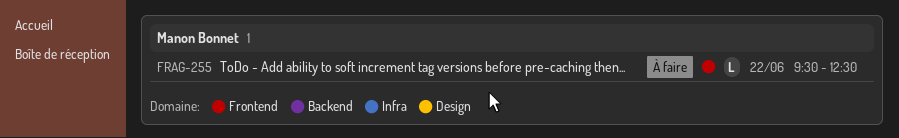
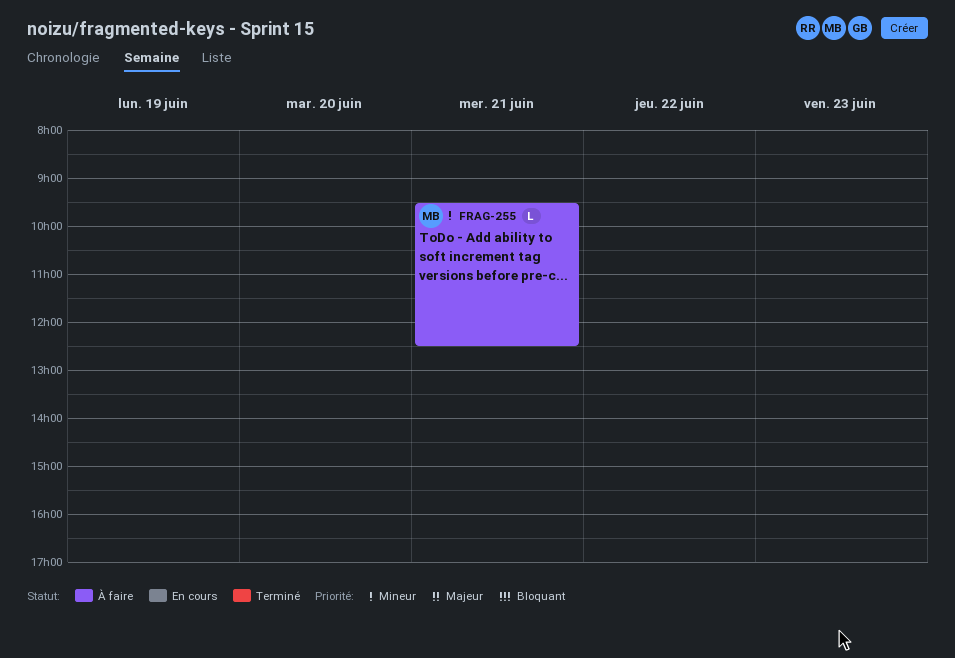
FRAG-255, day: Jun 22 -> Jun 21

